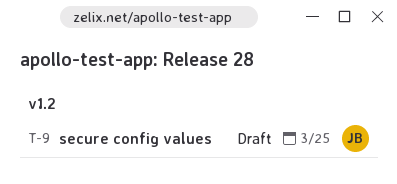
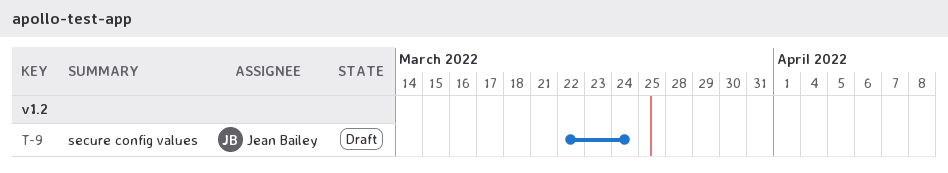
T-9, due: Mar 25 -> Mar 24

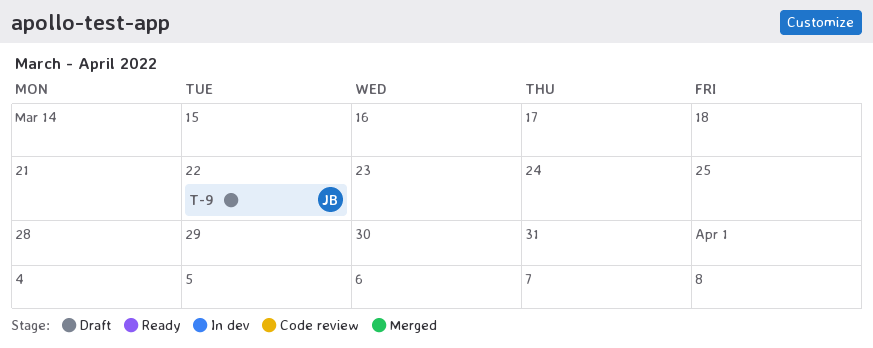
T-9, due: Mar 24 -> Mar 22

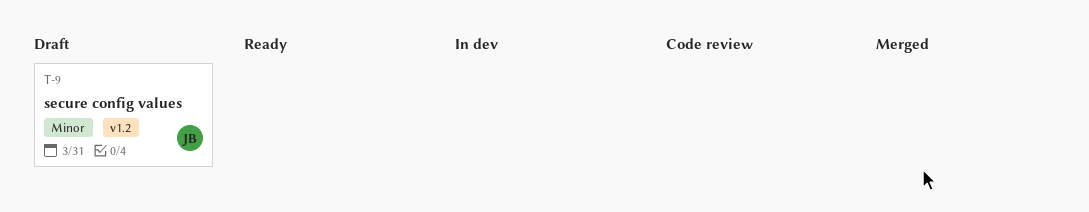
T-9, due: Mar 22 -> Mar 31

